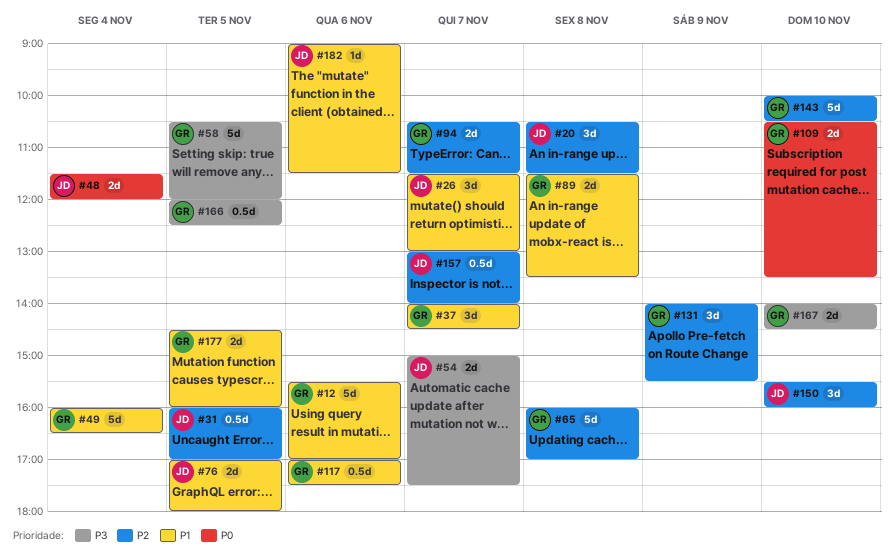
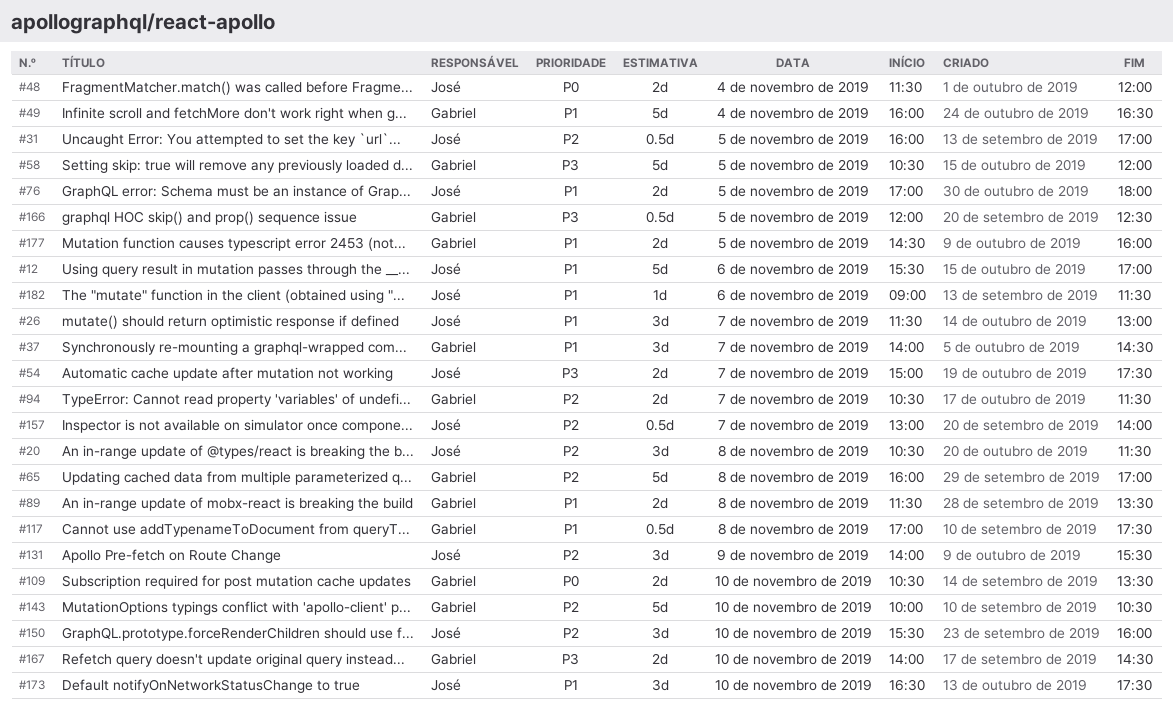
#12, owner: Gabriel -> José
#117, day: Nov 6 -> Nov 8
#131, owner: Gabriel -> José
#173: none -> present

